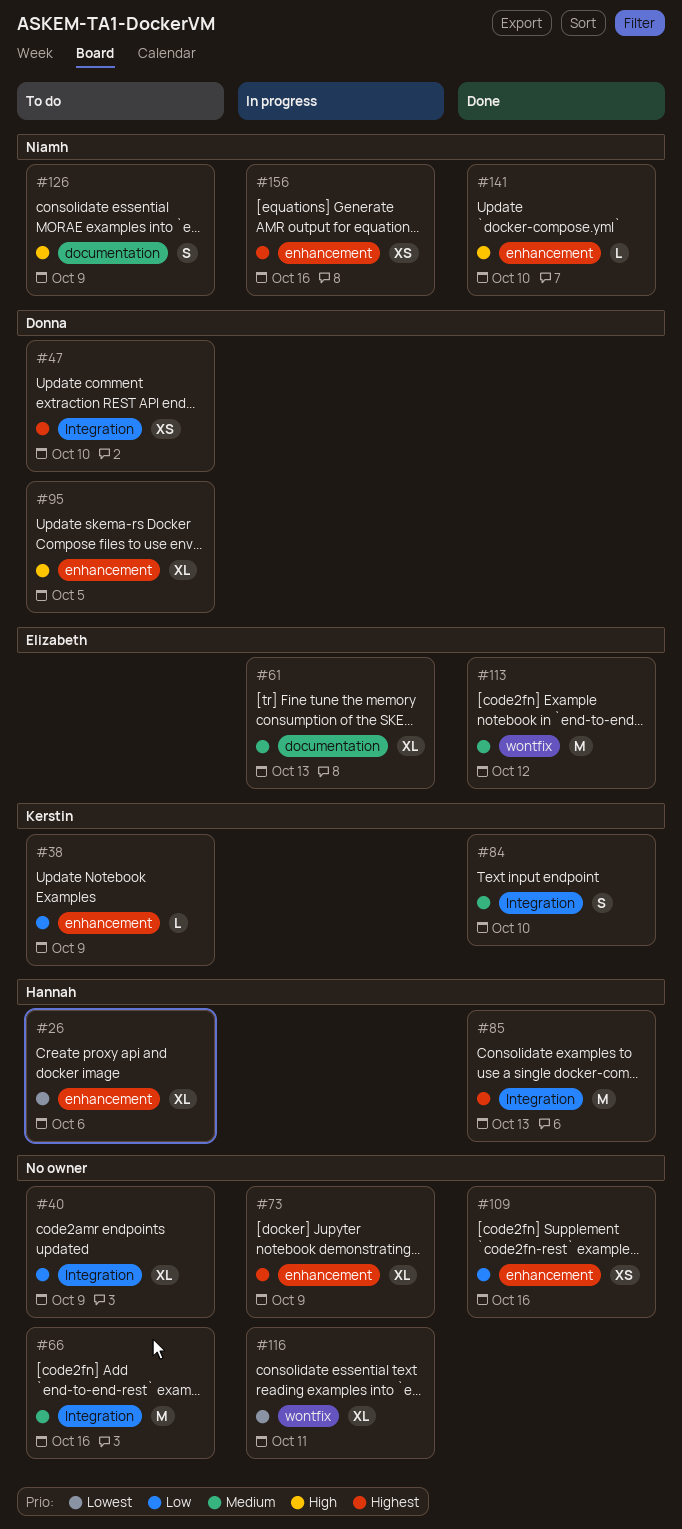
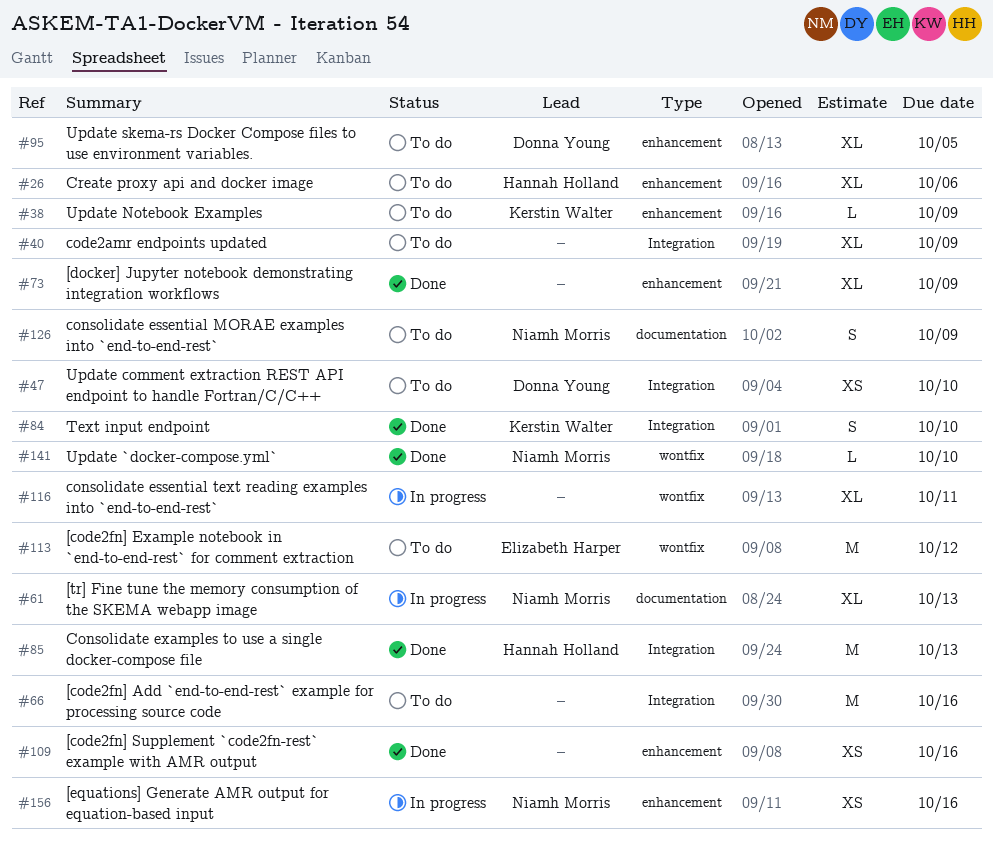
#61, owner: Elizabeth Harper -> Niamh Morris
#73, status: In progress -> Done
#113, status: Done -> To do
#141, label: enhancement -> wontfix

